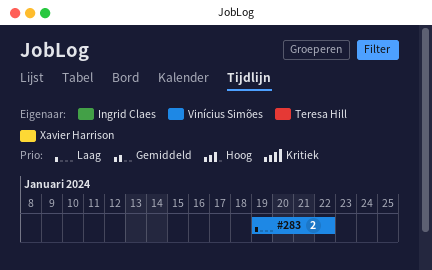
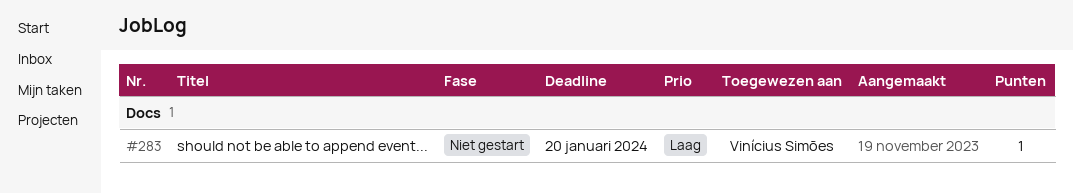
#283, estimate: 2 -> 1
#283, due: Jan 22 -> Jan 20

